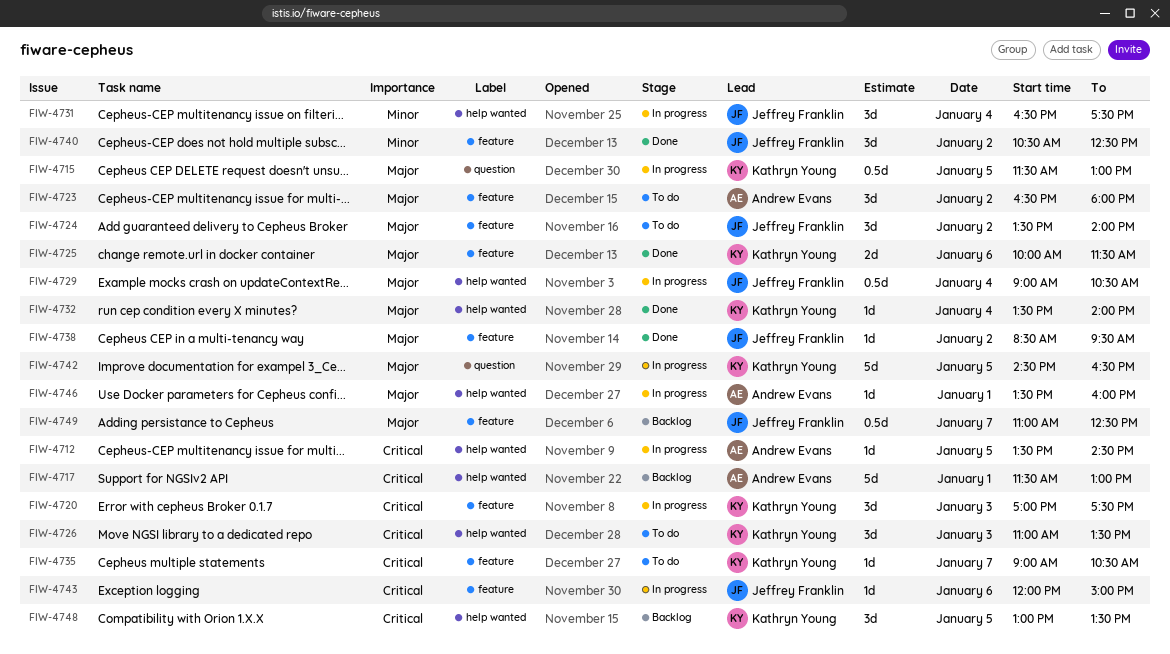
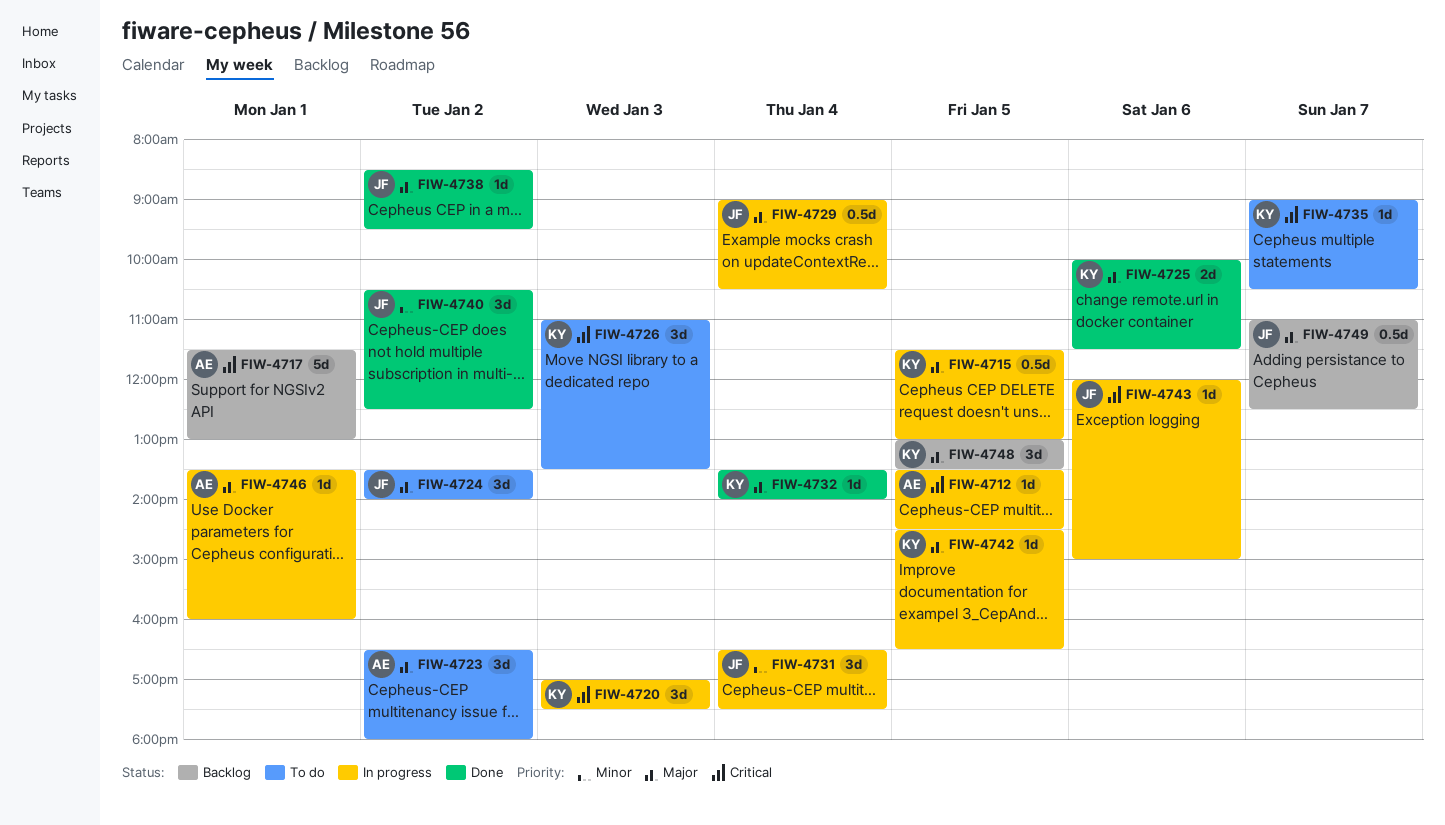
FIW-4742, estimate: 5d -> 1d
FIW-4748, priority: Critical -> Major

